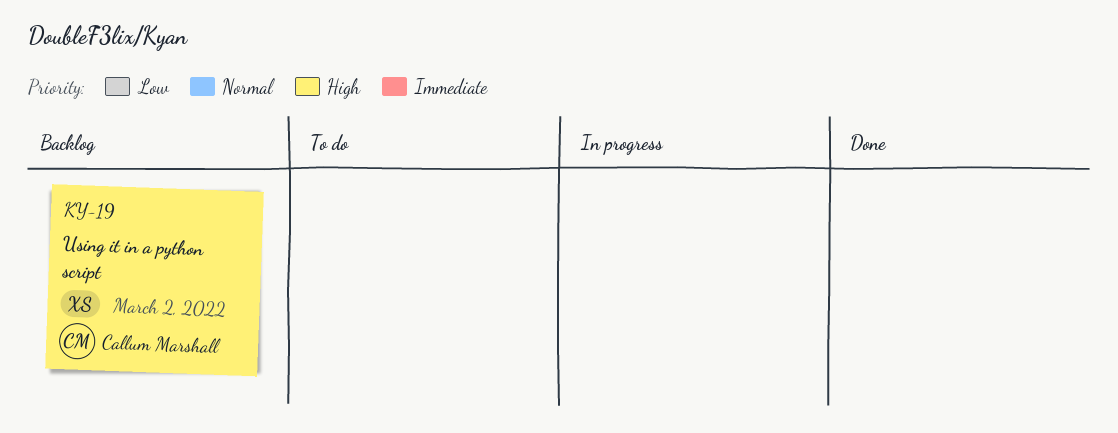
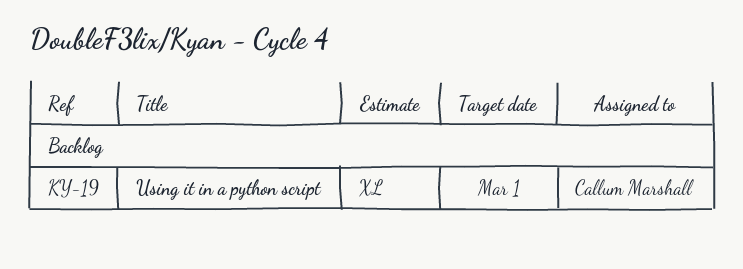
KY-19, estimate: XS -> XL
KY-19, due: Mar 2 -> Mar 1

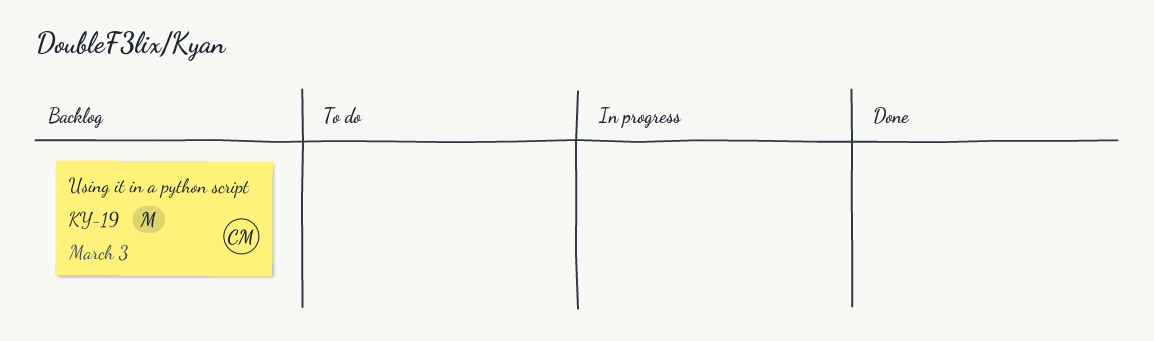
KY-19, estimate: XL -> M
KY-19, due: Mar 1 -> Mar 3

